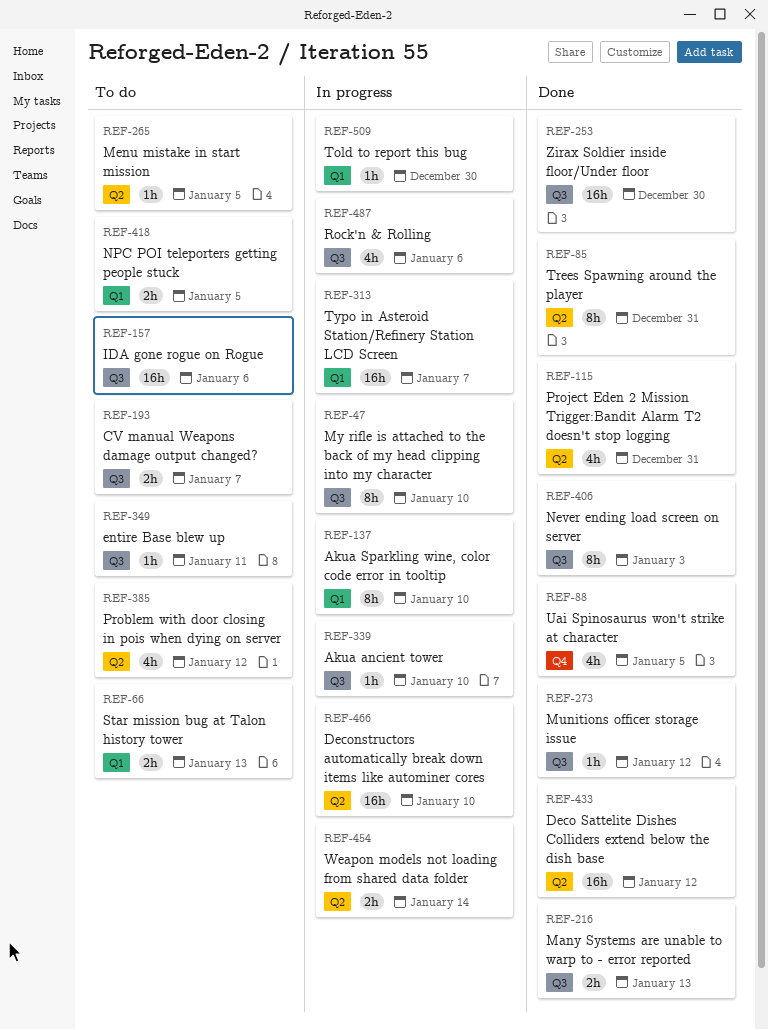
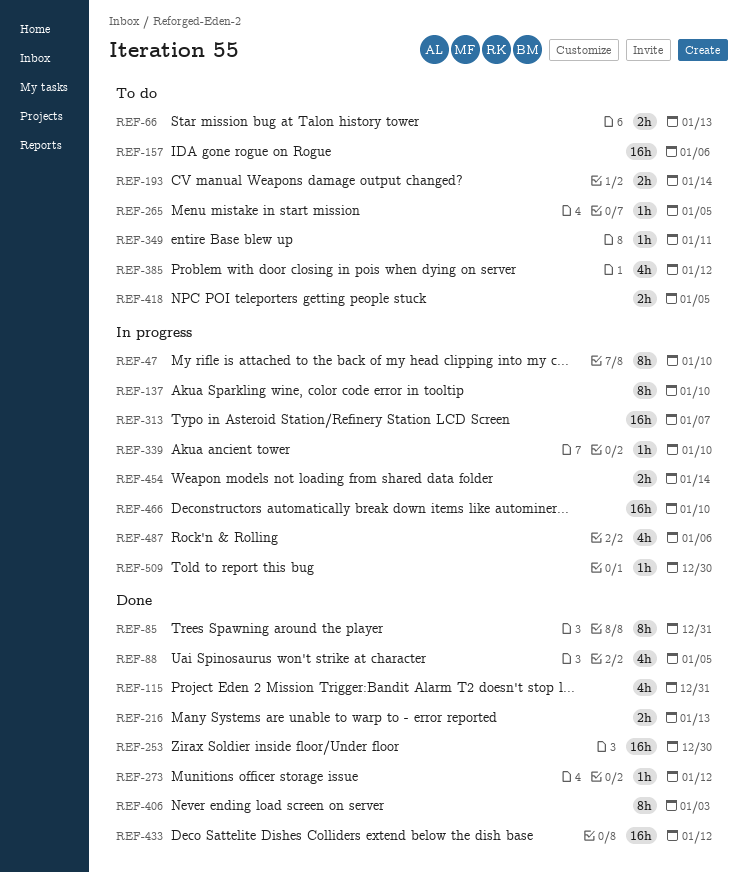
REF-193, due: Jan 7 -> Jan 14

